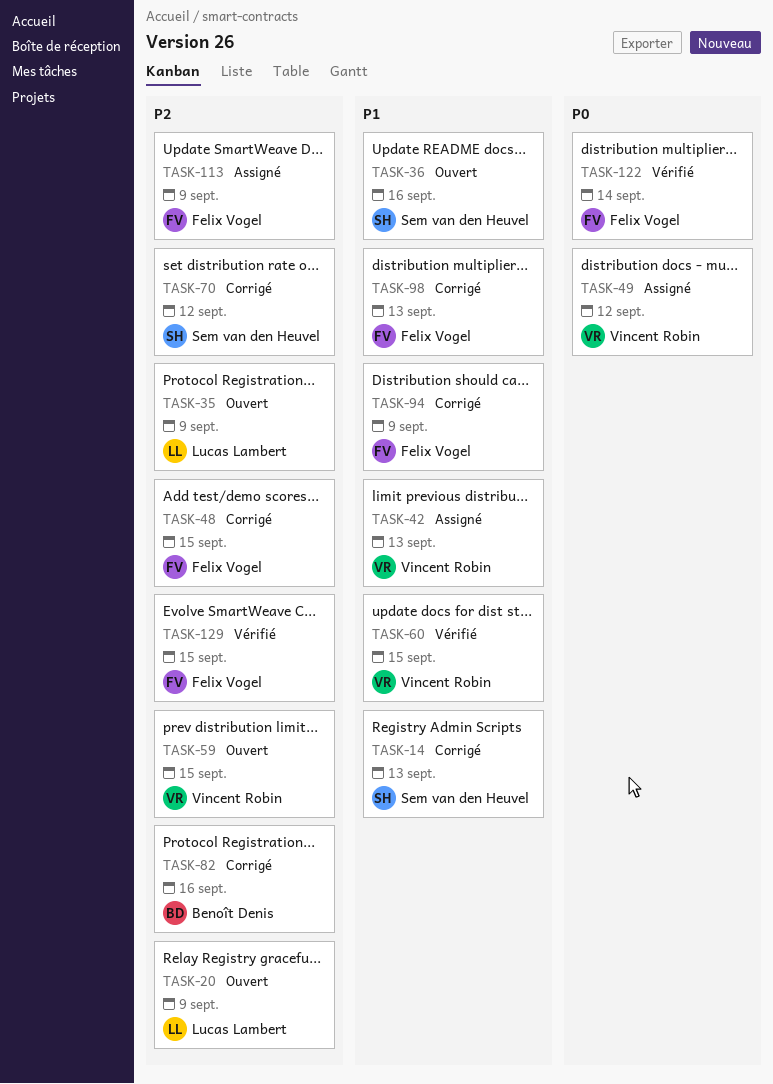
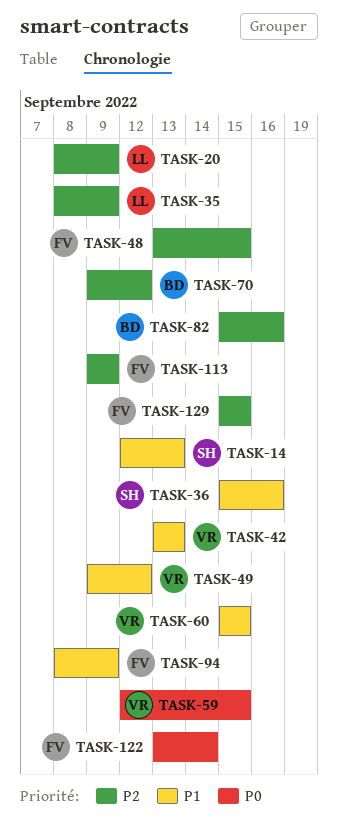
TASK-49, priority: P0 -> P1
TASK-59, priority: P2 -> P0
TASK-70, owner: Sem van den Heuvel -> Benoît Denis
TASK-98: present -> none

